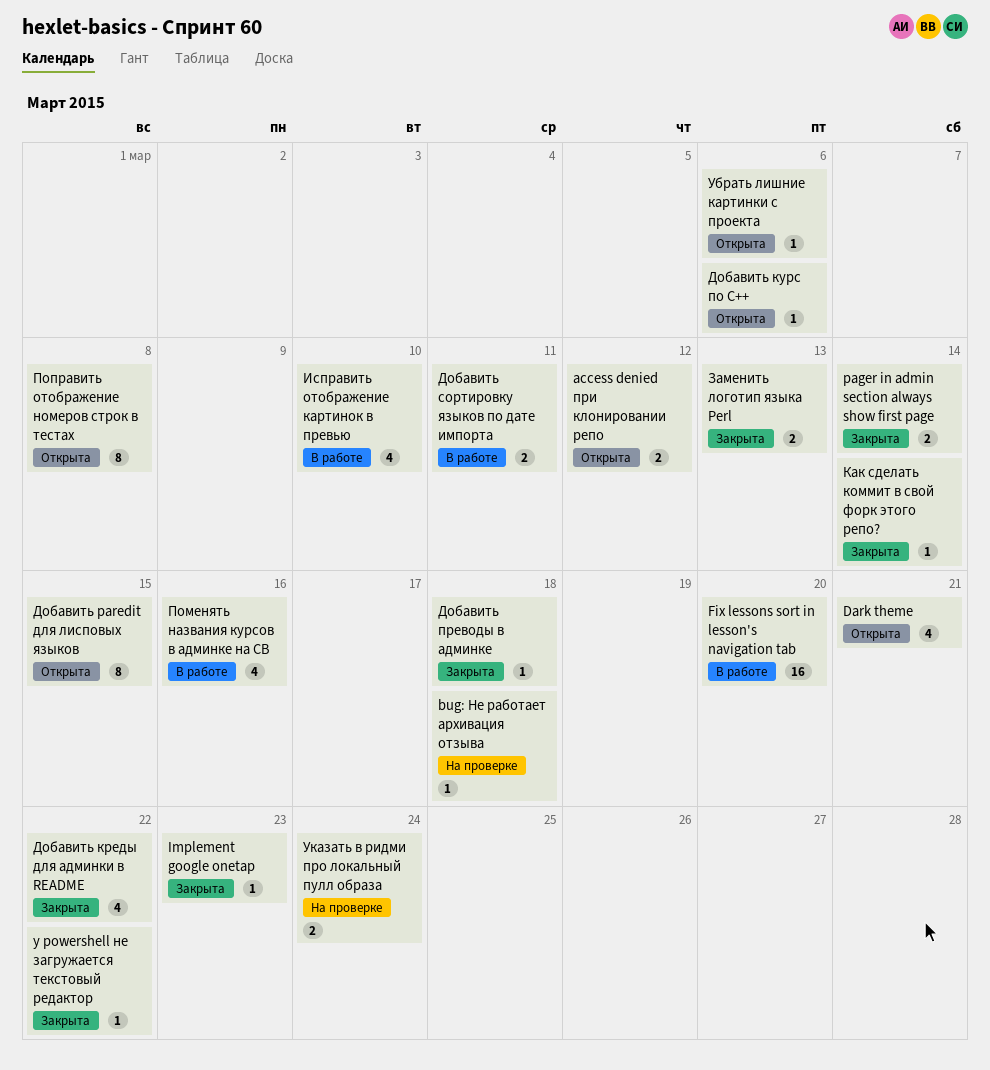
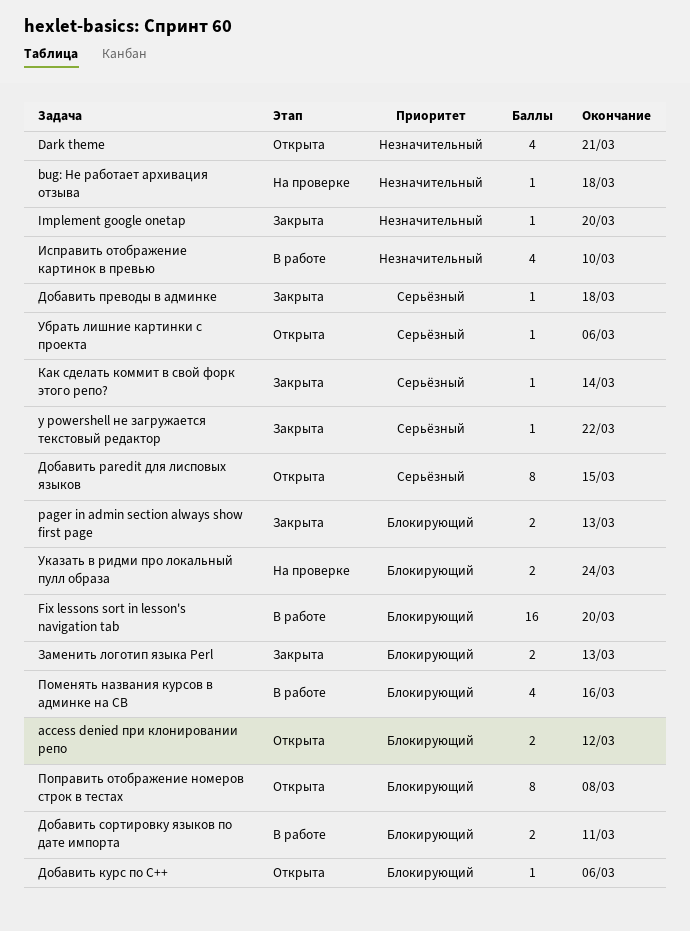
Implement google onetap, due: Mar 23 -> Mar 20
pager in admin section always show first page, due: Mar 14 -> Mar 13
Добавить креды для админки в README: present -> none

